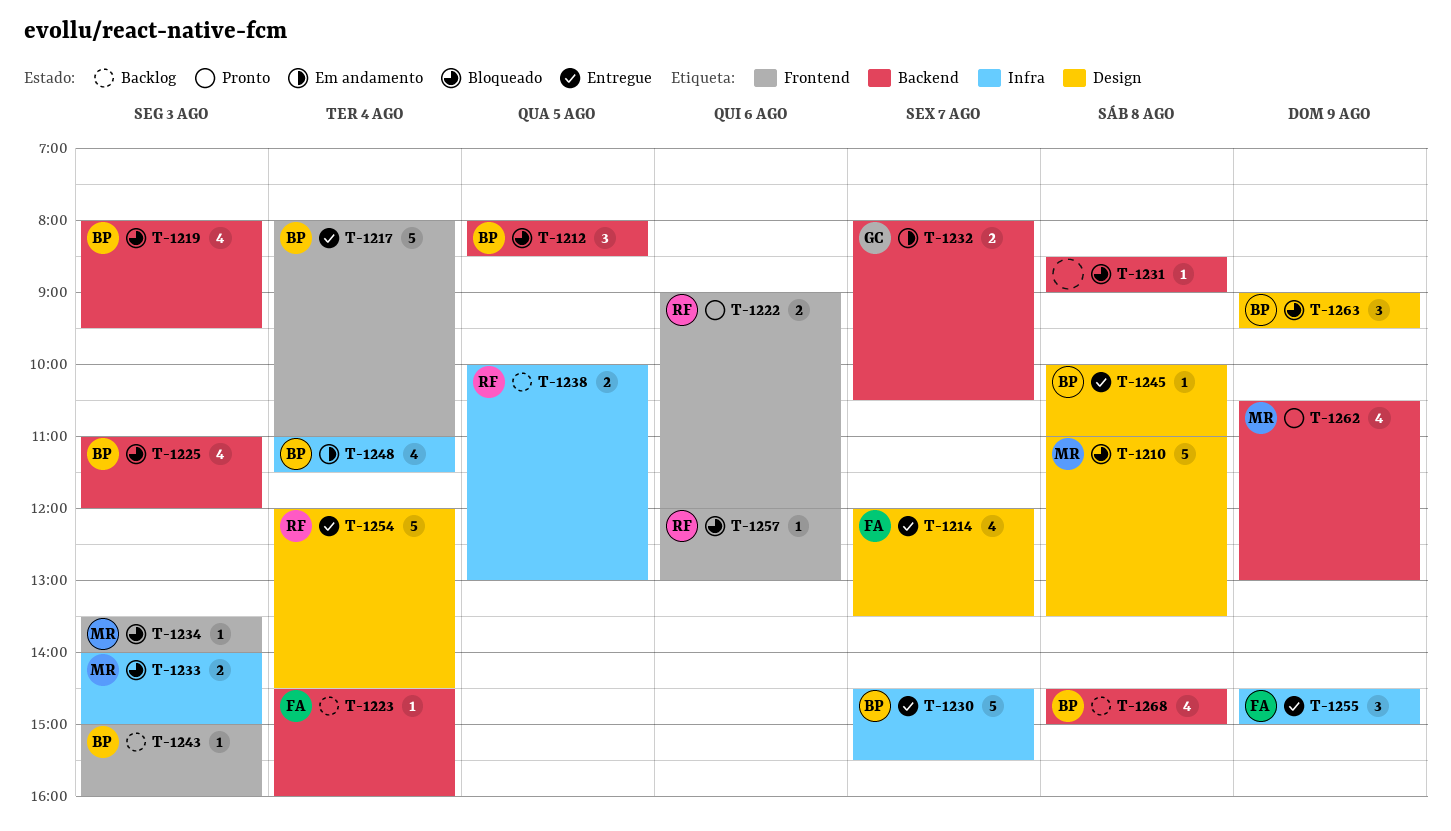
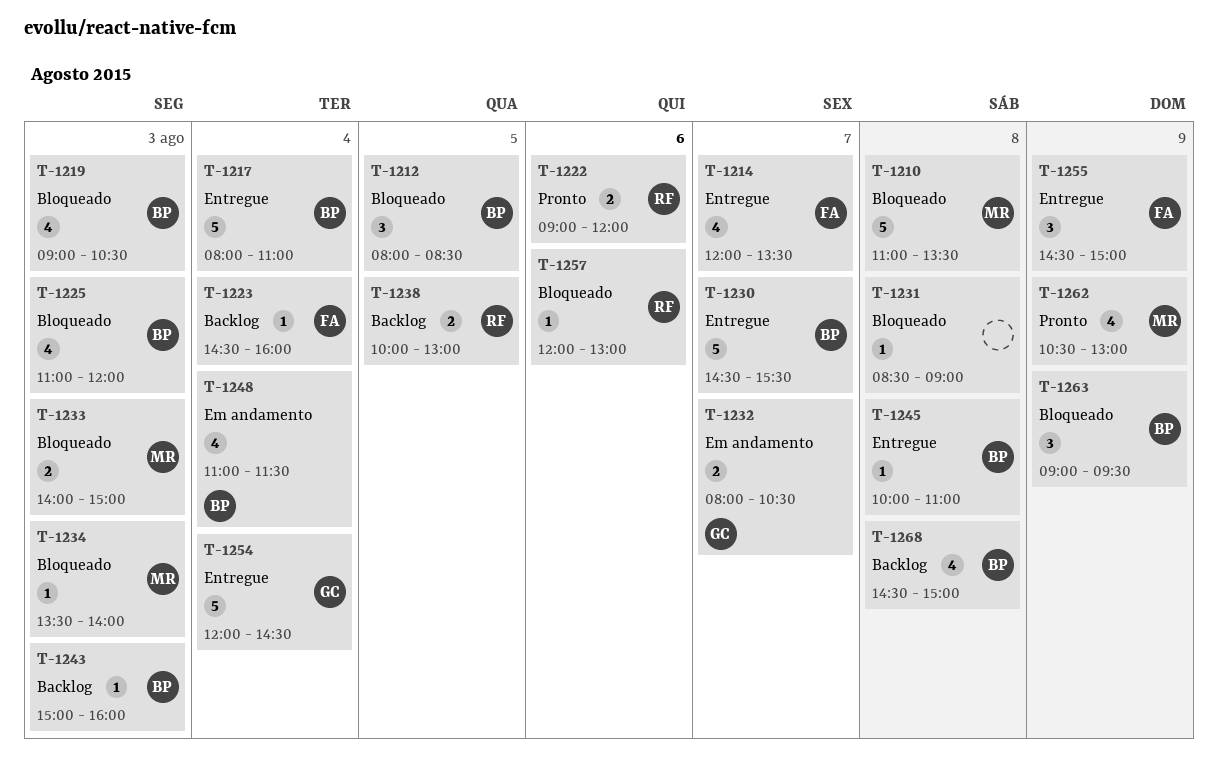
T-1219, begins: 08:00 -> 09:00
T-1219, ends: 09:30 -> 10:30
T-1254, owner: RF -> GC

